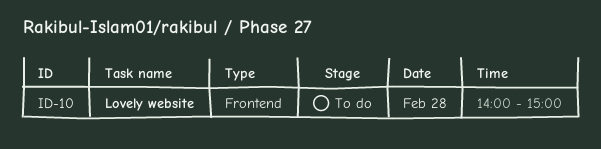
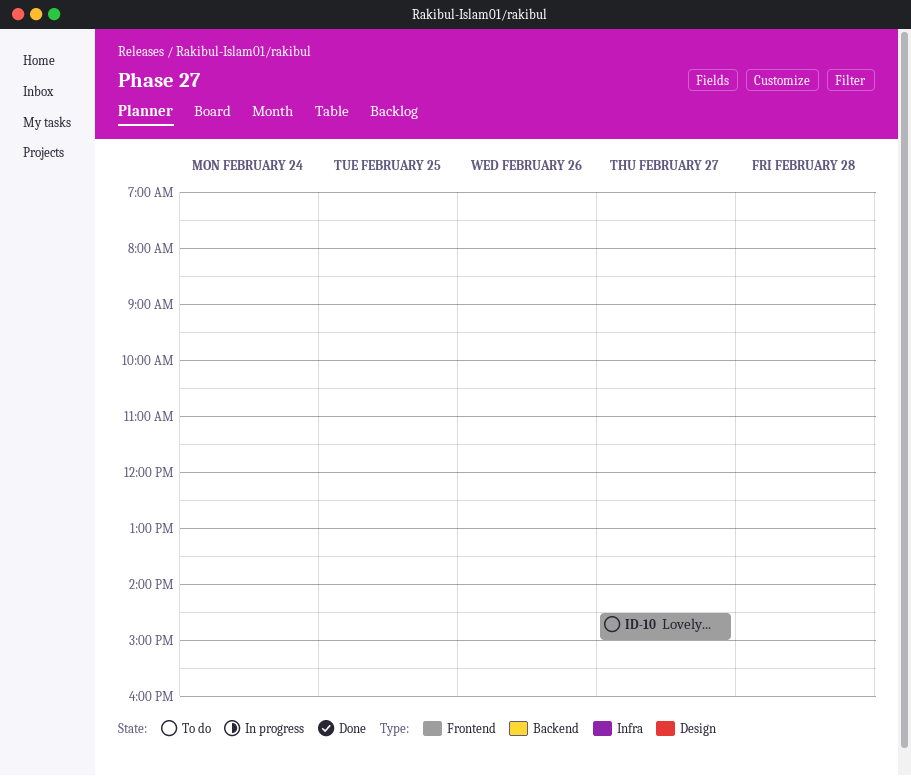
ID-10, day: Feb 28 -> Feb 27
ID-10, begins: 14:00 -> 14:30

